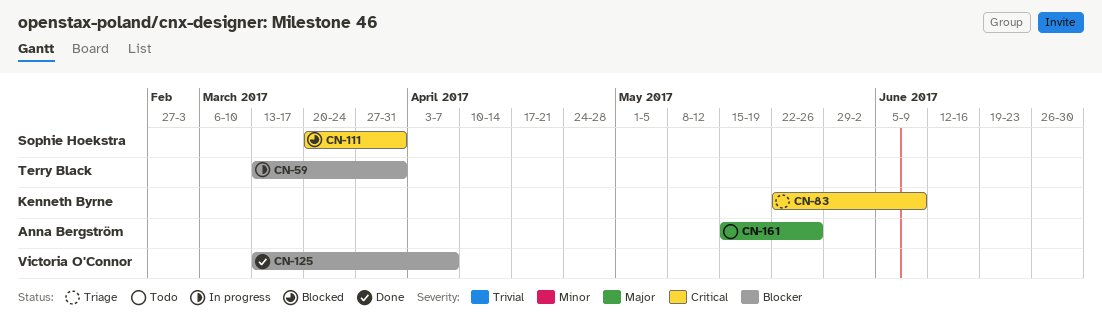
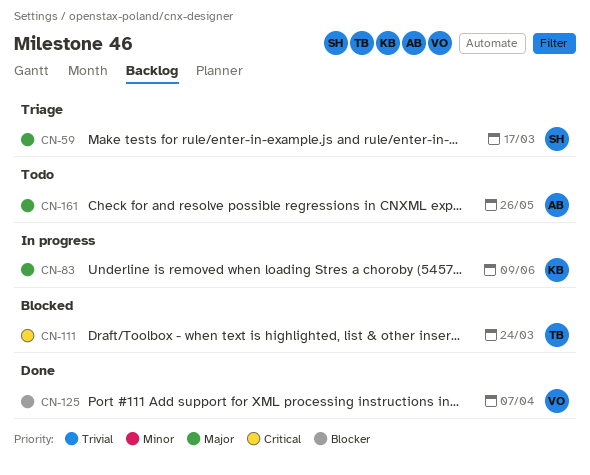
CN-59, status: In progress -> Triage
CN-59, owner: Terry Black -> Sophie Hoekstra
CN-59, priority: Blocker -> Major
CN-59, due: Mar 31 -> Mar 17
CN-83, status: Triage -> In progress
CN-83, priority: Critical -> Major
CN-111, owner: Sophie Hoekstra -> Terry Black
CN-111, due: Mar 31 -> Mar 24

